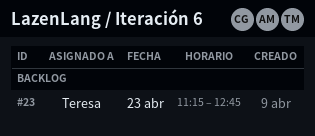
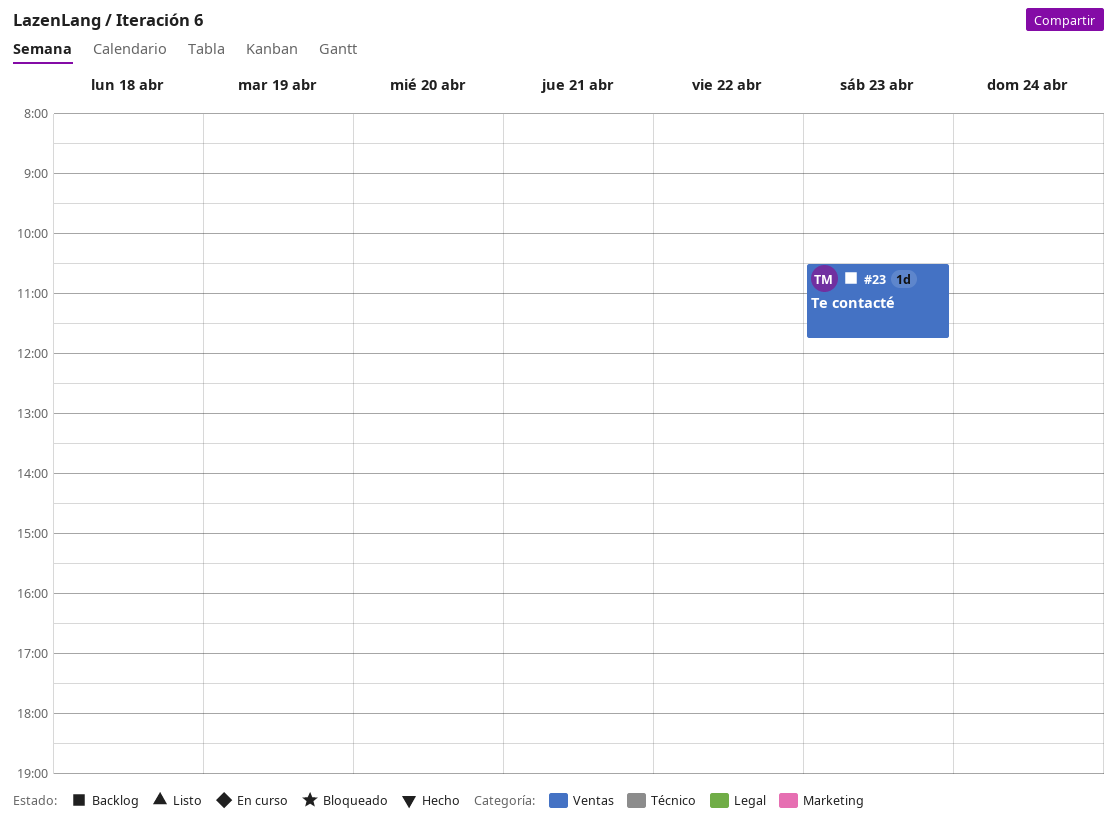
#23, begins: 11:15 -> 10:30
#23, ends: 12:45 -> 11:45

